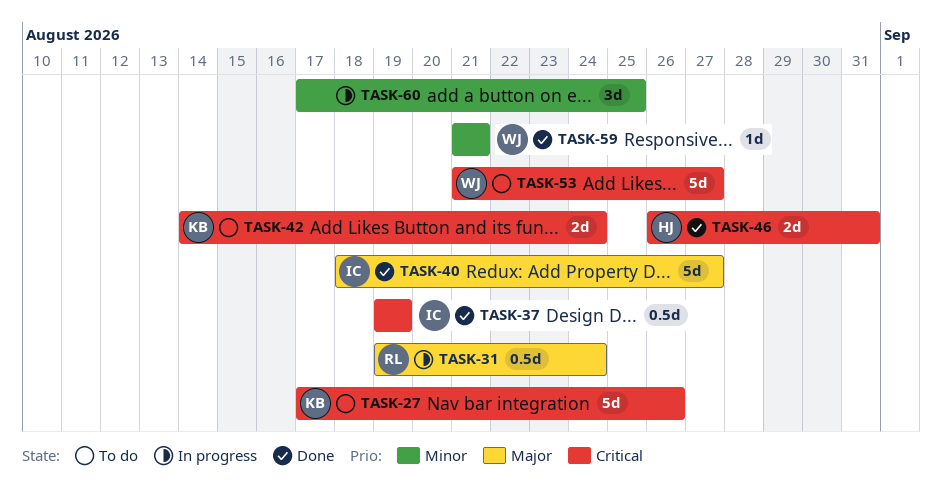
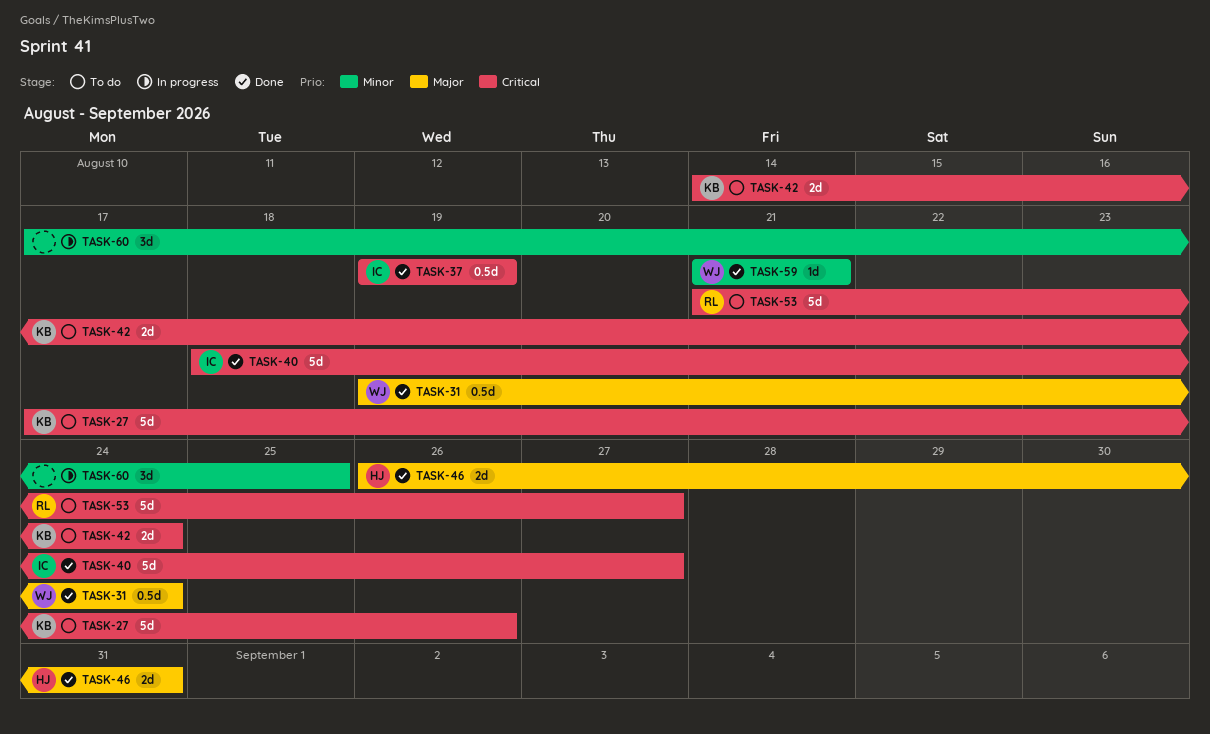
TASK-31, status: In progress -> Done
TASK-31, owner: RL -> WJ
TASK-40, priority: Major -> Critical
TASK-46, priority: Critical -> Major
TASK-53, owner: WJ -> RL

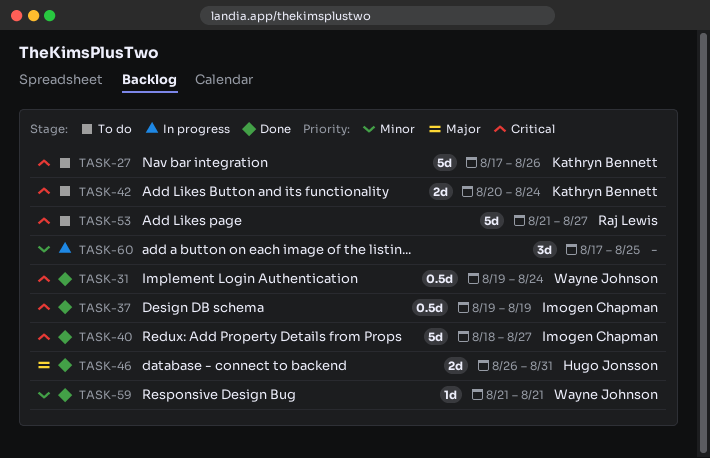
TASK-31, priority: Major -> Critical
TASK-42, start: Aug 14 -> Aug 20

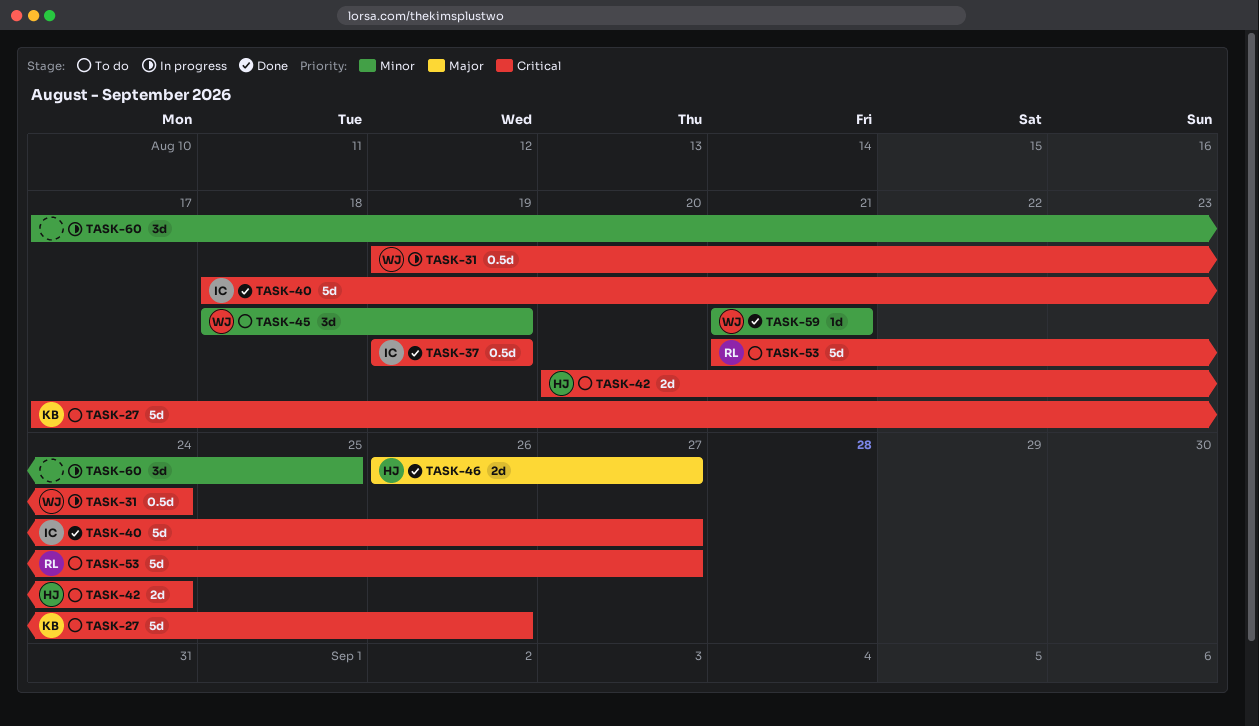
TASK-31, status: Done -> In progress
TASK-42, owner: Kathryn Bennett -> Hugo Jonsson
TASK-45: none -> present
TASK-46, due: Aug 31 -> Aug 27

